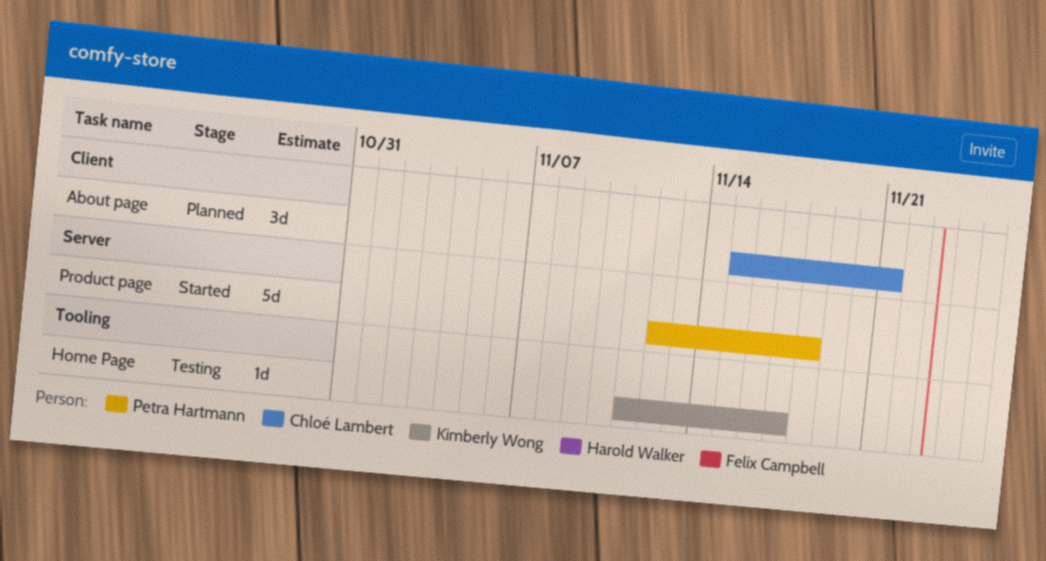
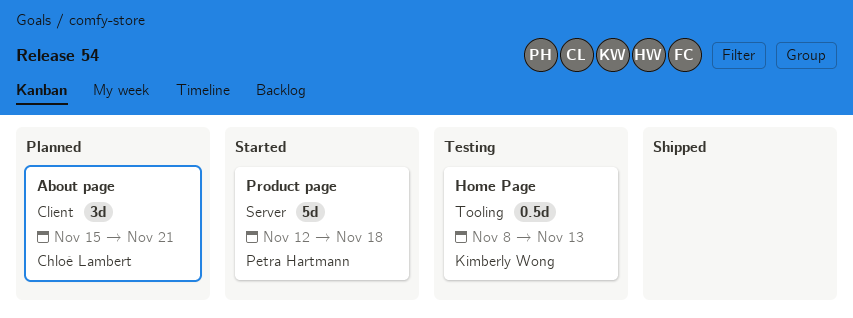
Home Page, estimate: 1d -> 0.5d
Home Page, start: Nov 11 -> Nov 8
Home Page, due: Nov 17 -> Nov 13

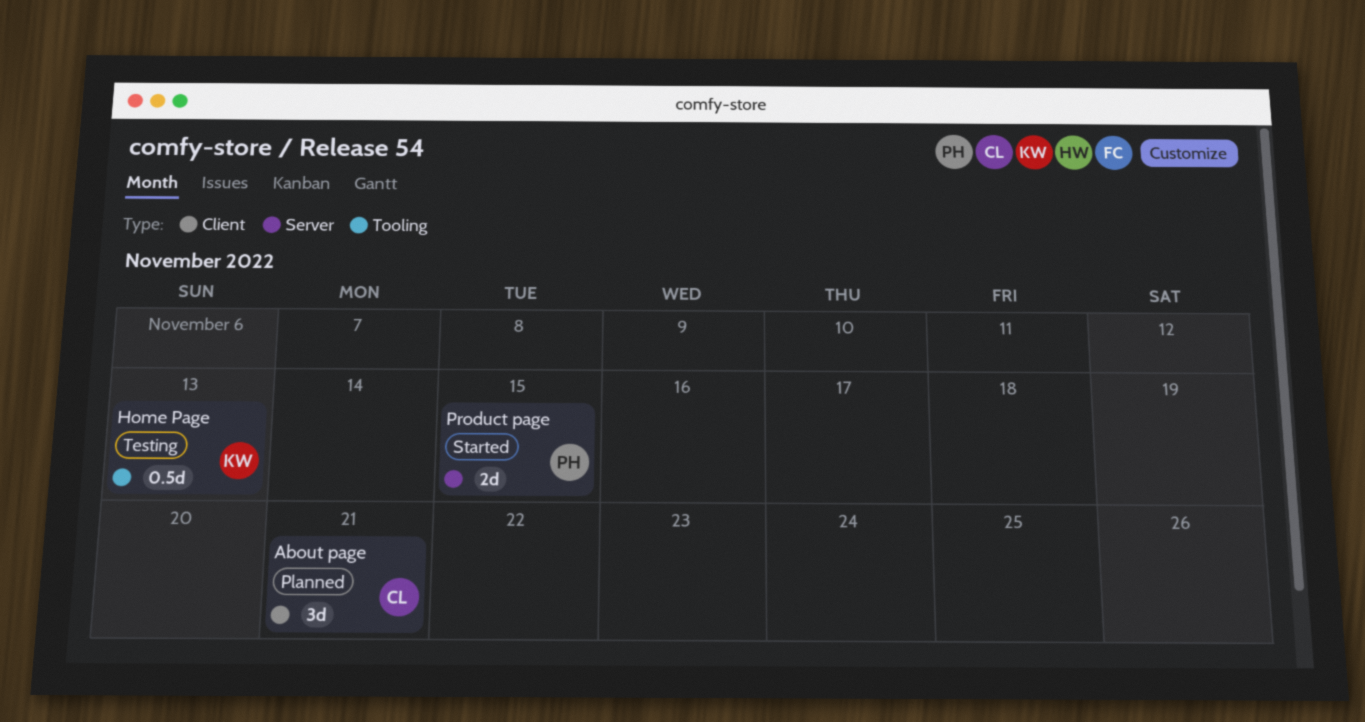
Product page, estimate: 5d -> 2d
Product page, due: Nov 18 -> Nov 15

